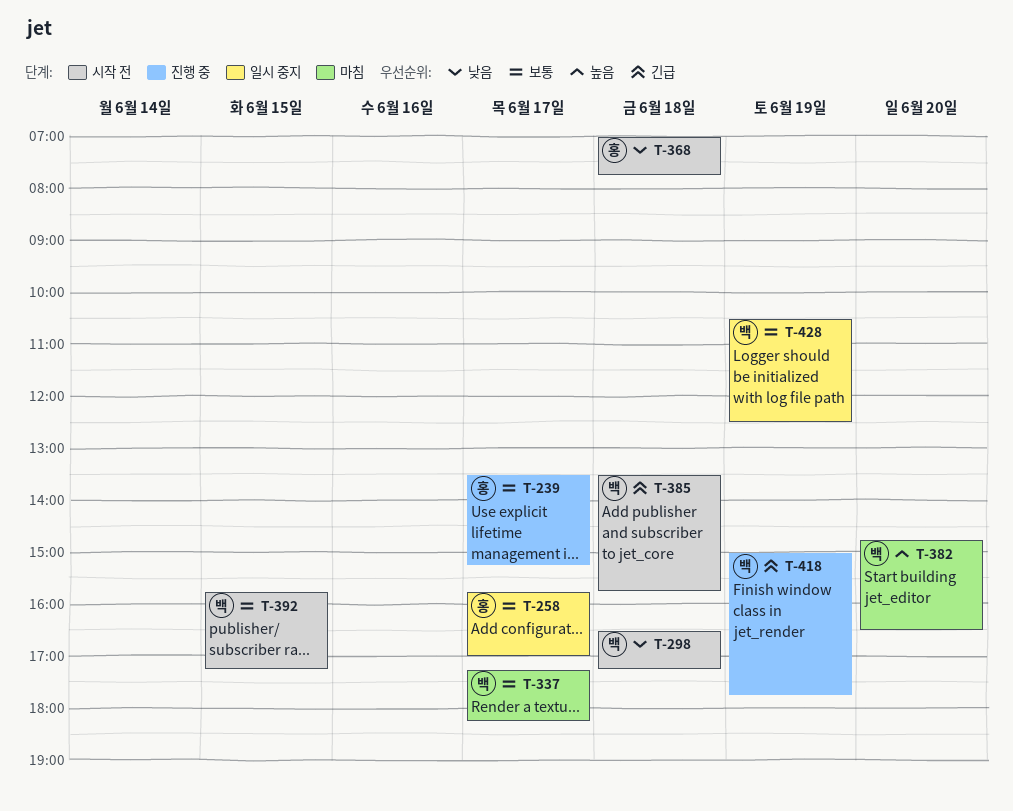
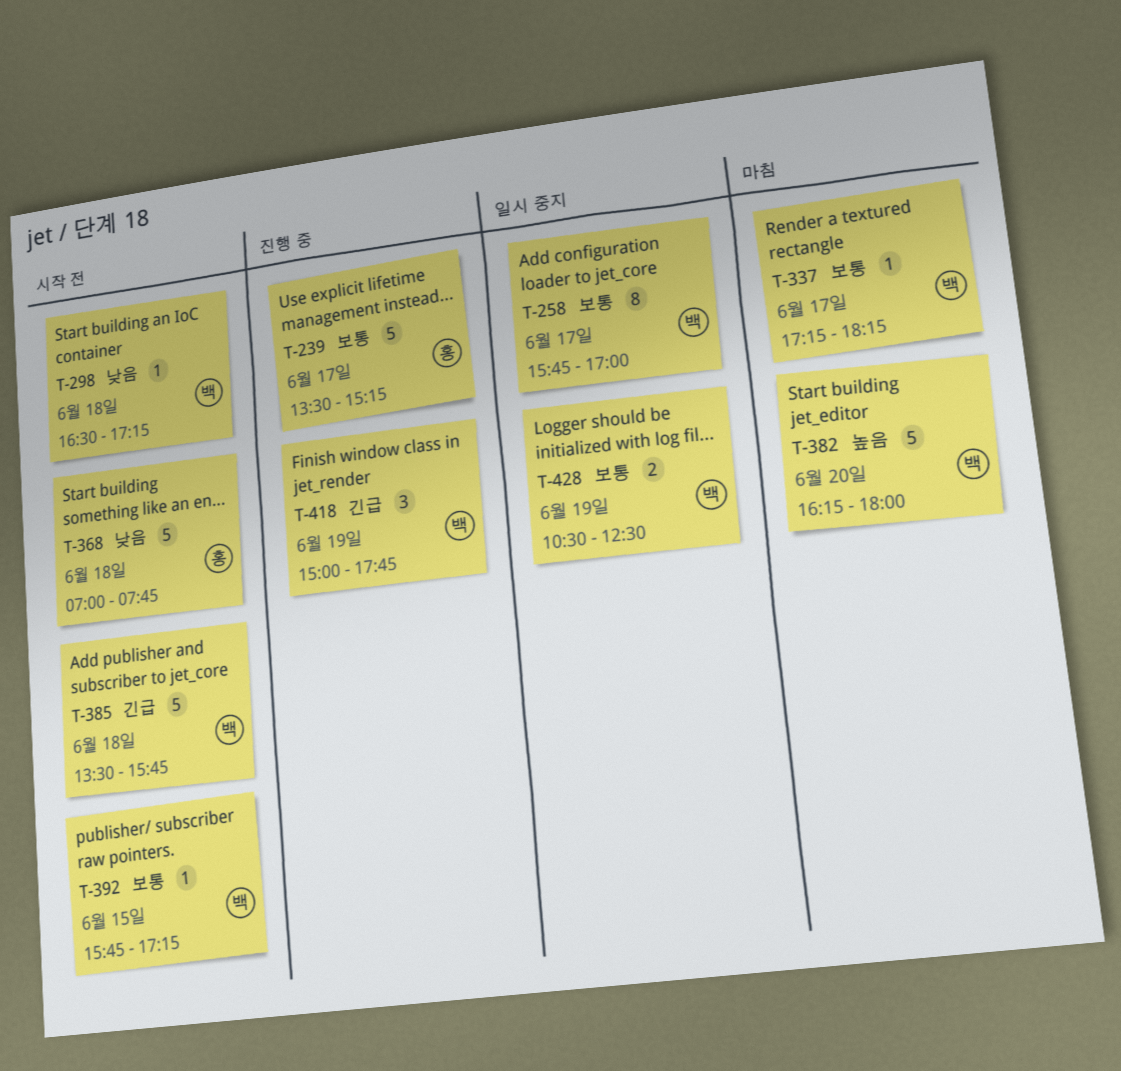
T-258, owner: 홍 -> 백
T-382, begins: 14:45 -> 16:15
T-382, ends: 16:30 -> 18:00

